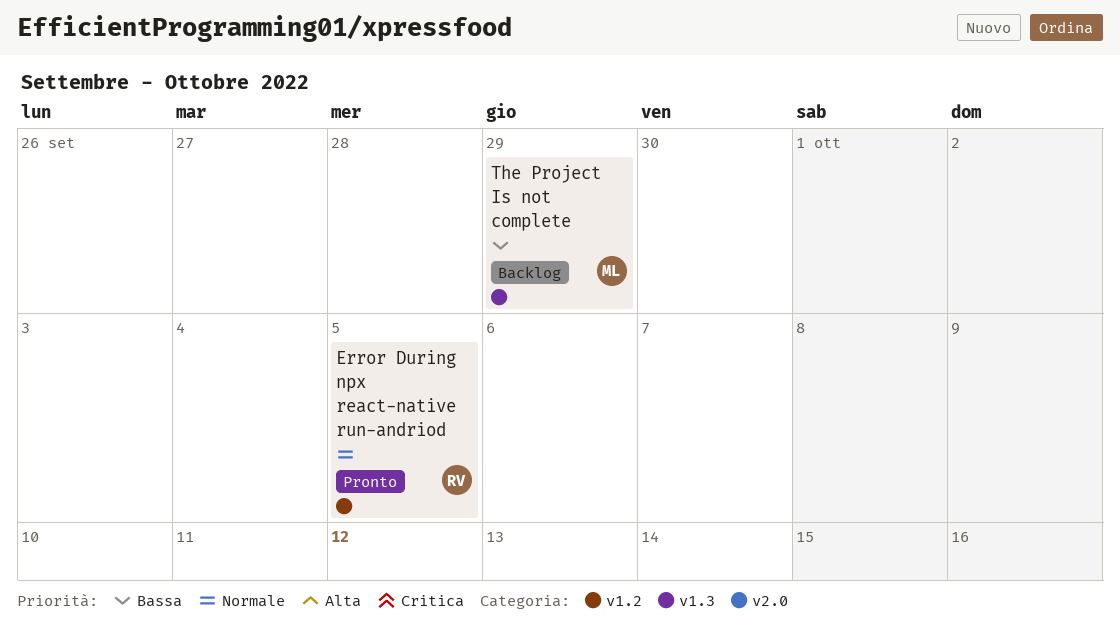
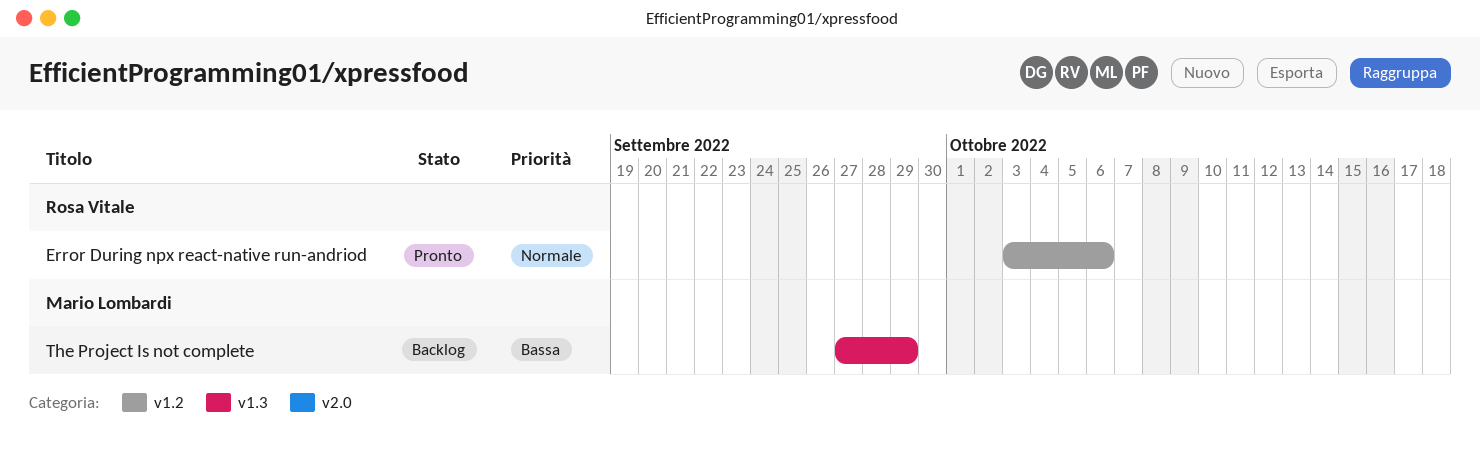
Error During npx react-native run-andriod, due: Oct 5 -> Oct 6

